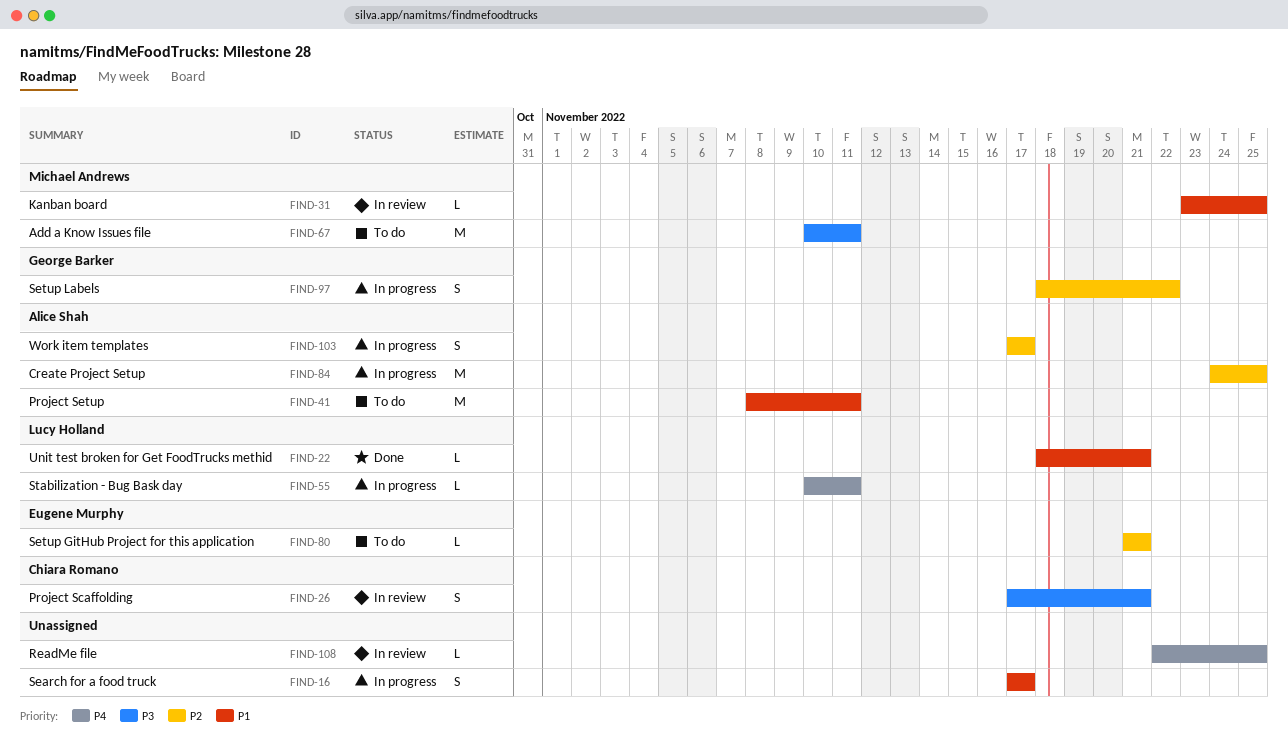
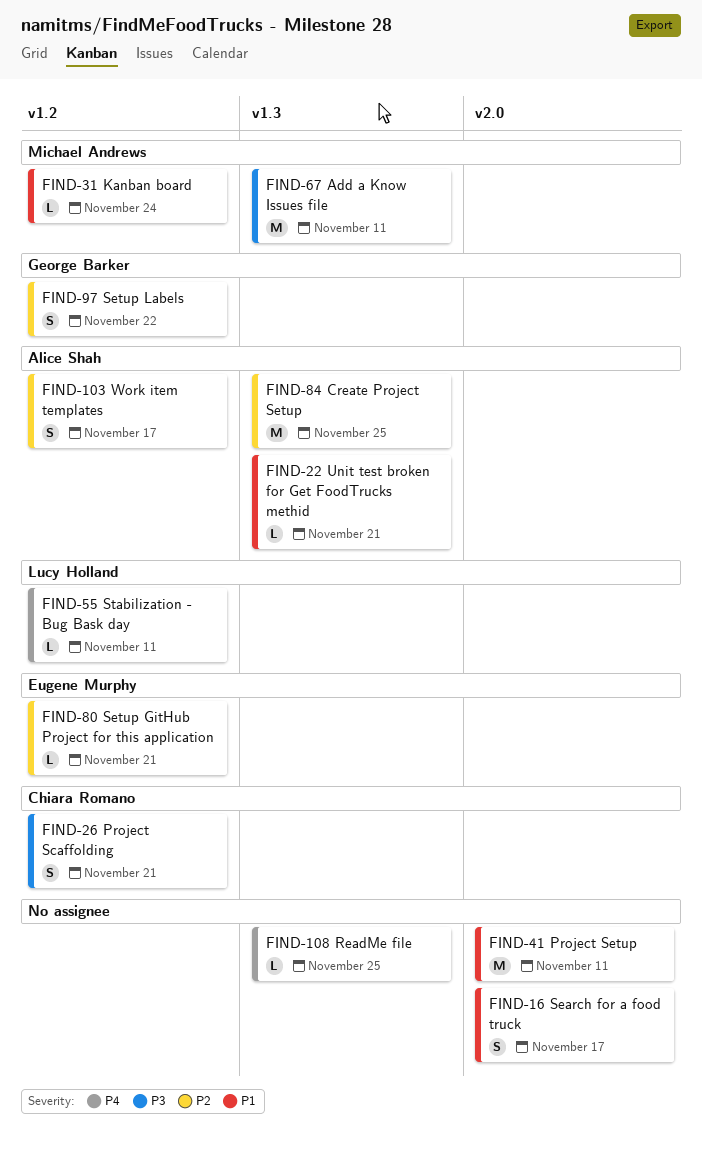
FIND-22, owner: Lucy Holland -> Alice Shah
FIND-31, due: Nov 25 -> Nov 24
FIND-41, owner: Alice Shah -> none

